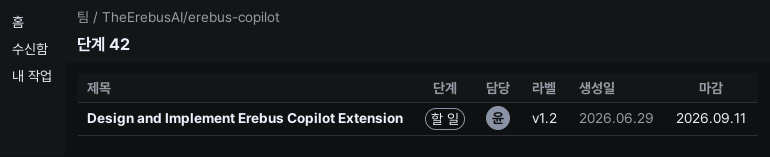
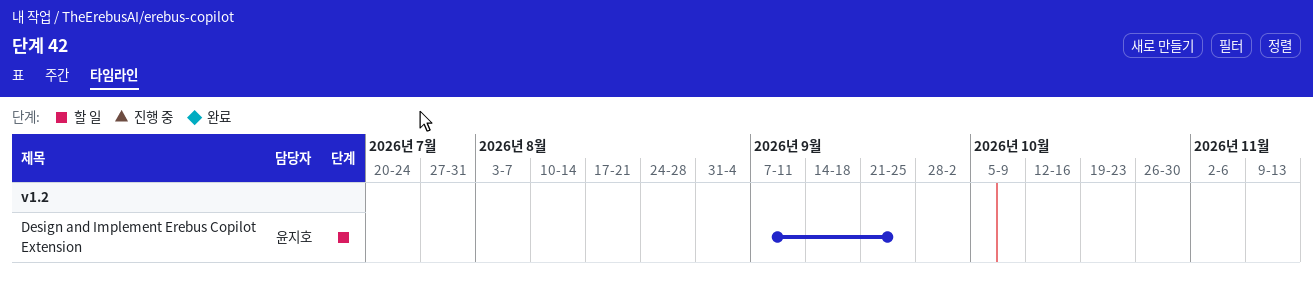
Design and Implement Erebus Copilot Extension, due: Sep 11 -> Sep 25

